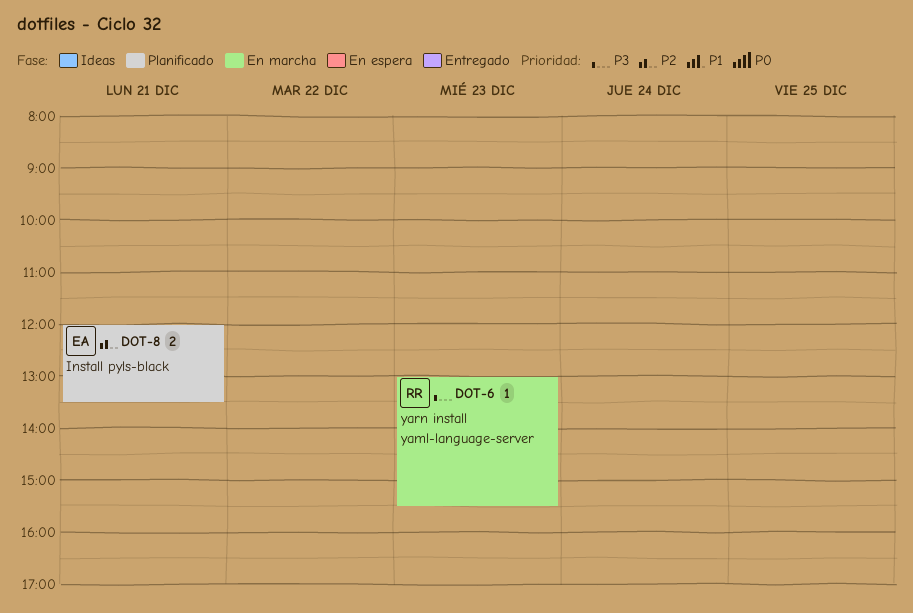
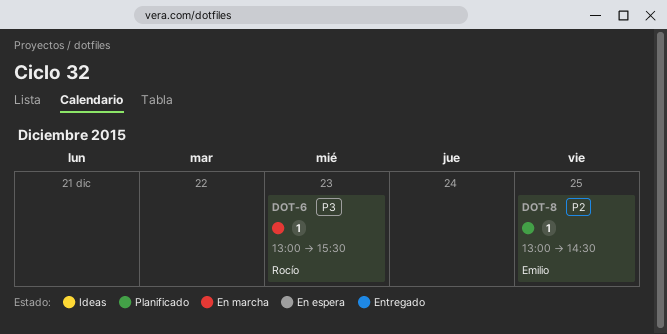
DOT-8, estimate: 2 -> 1
DOT-8, day: Dec 21 -> Dec 25
DOT-8, begins: 12:00 -> 13:00
DOT-8, ends: 13:30 -> 14:30

